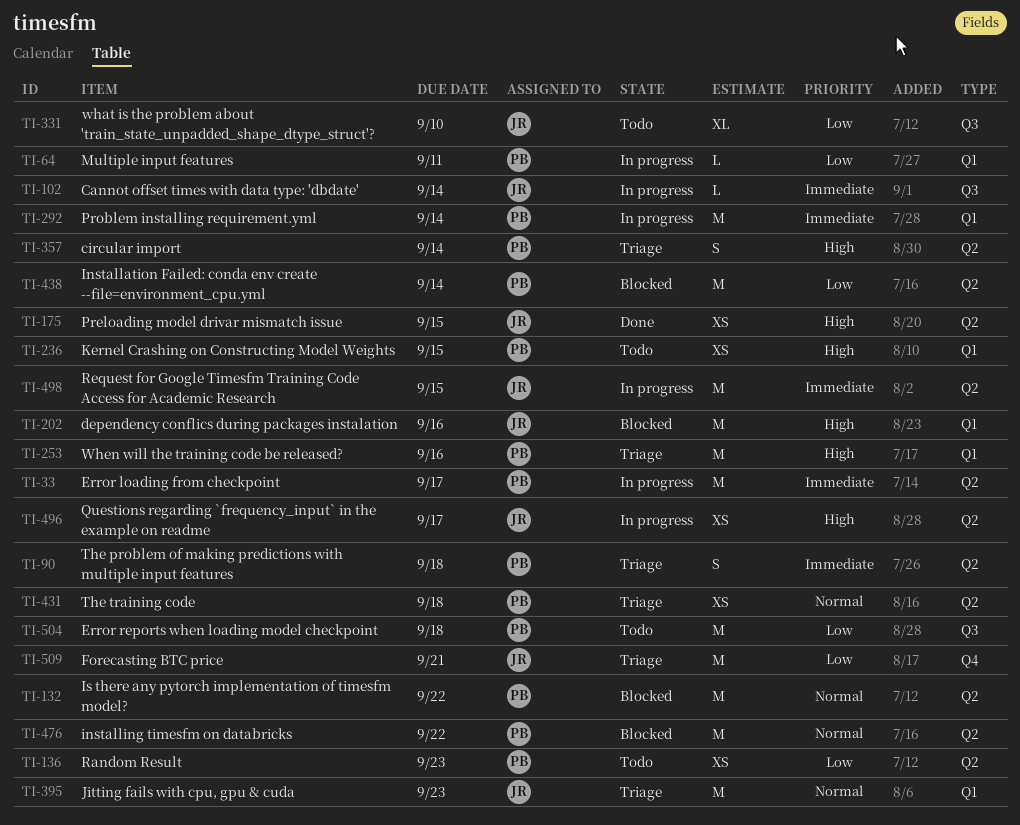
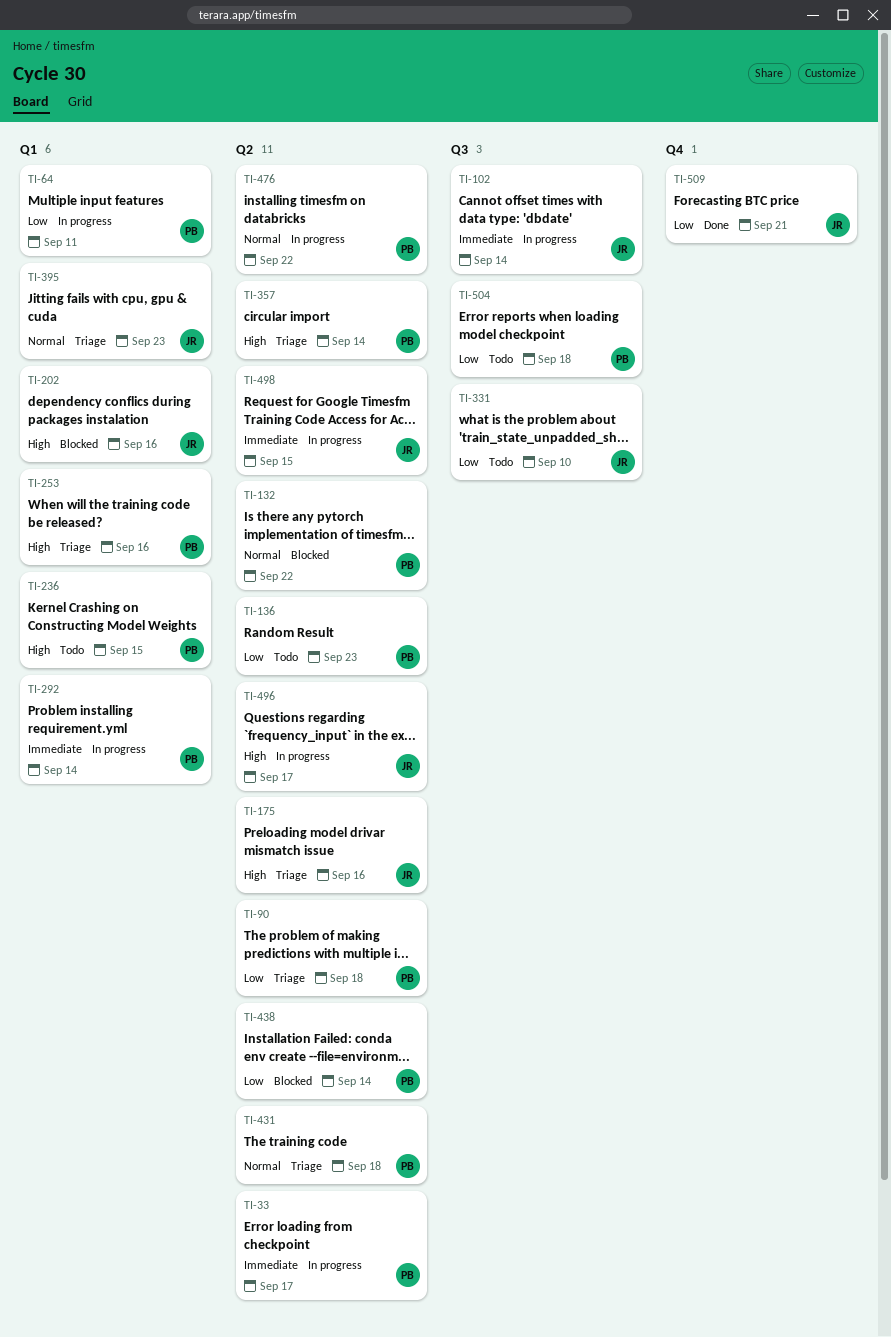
TI-90, priority: Immediate -> Low
TI-175, status: Done -> Triage
TI-175, due: Sep 15 -> Sep 16
TI-476, status: Blocked -> In progress
TI-509, status: Triage -> Done

